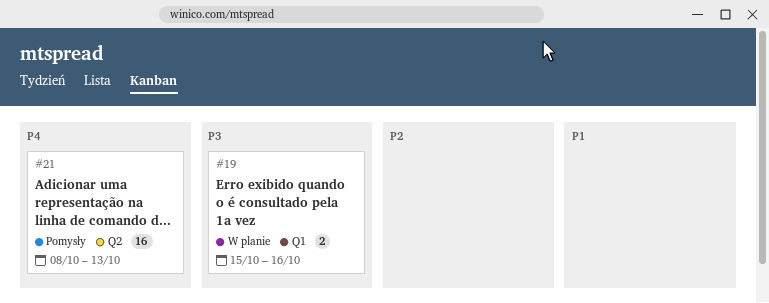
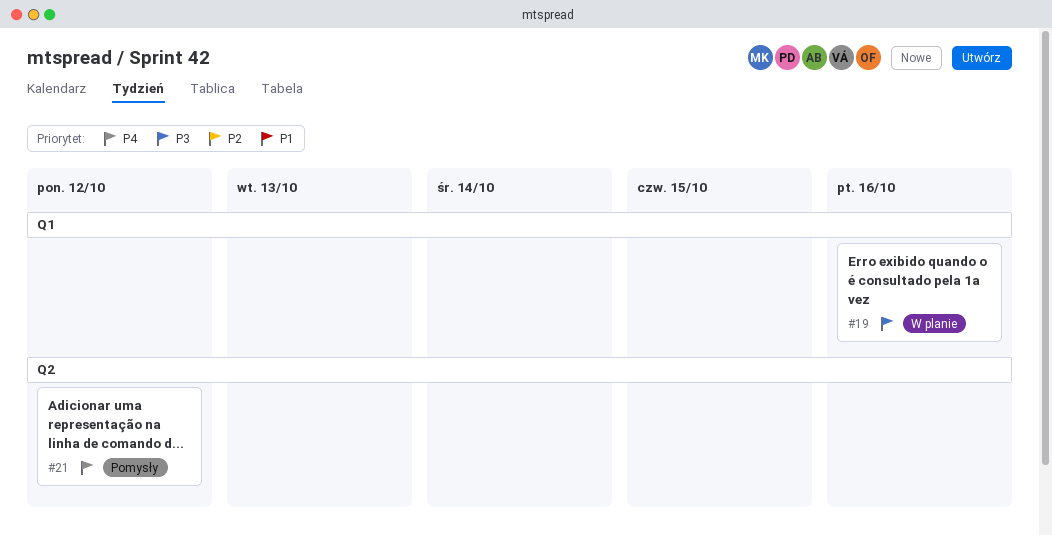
#21, due: Oct 13 -> Oct 12

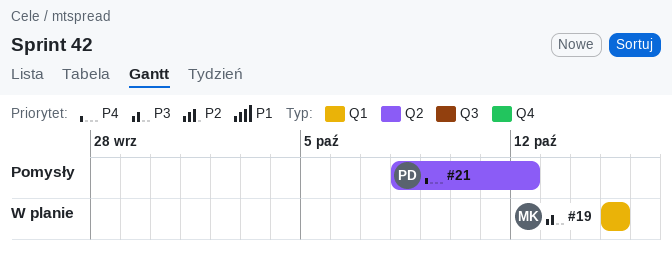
#19, due: Oct 16 -> Oct 15

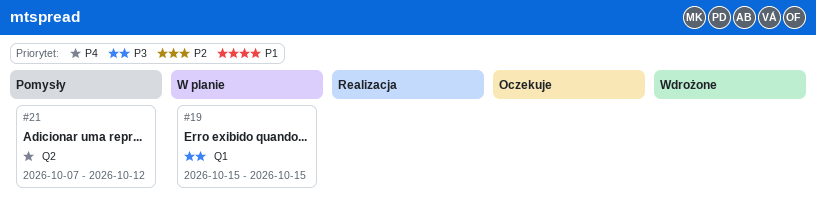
#21, start: Oct 8 -> Oct 7

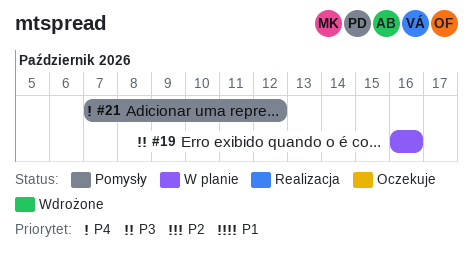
#19, start: Oct 15 -> Oct 16
#19, due: Oct 15 -> Oct 16

